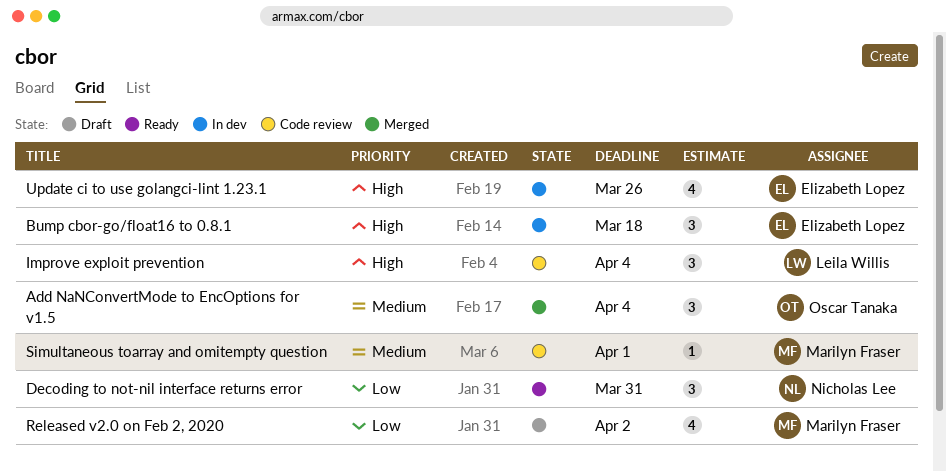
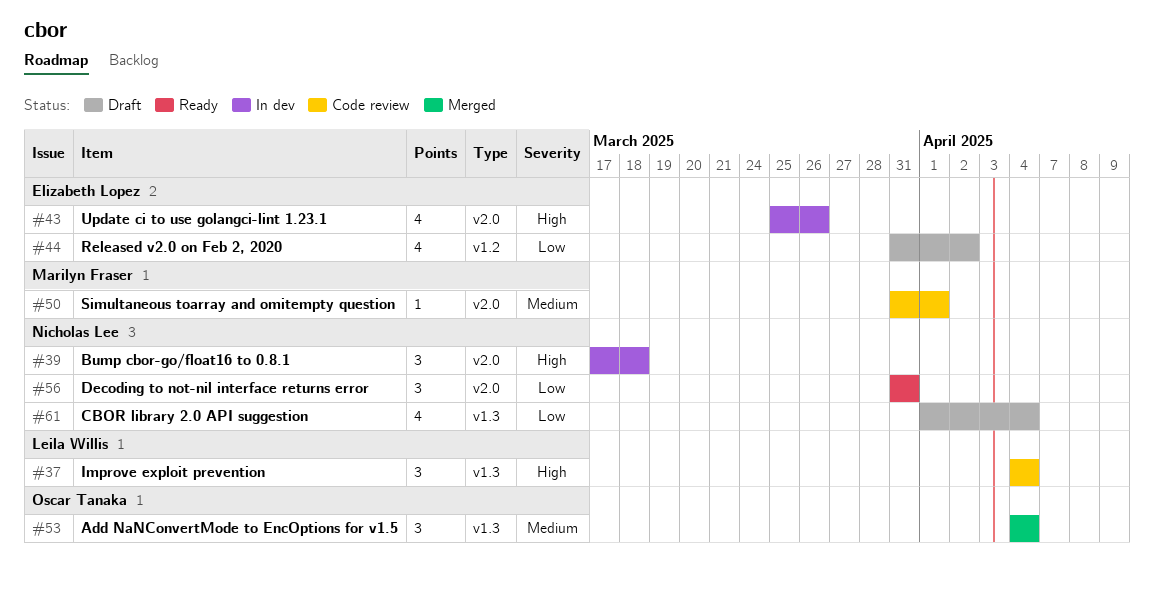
Bump cbor-go/float16 to 0.8.1, owner: Elizabeth Lopez -> Nicholas Lee
CBOR library 2.0 API suggestion: none -> present
Released v2.0 on Feb 2, 2020, owner: Marilyn Fraser -> Elizabeth Lopez

